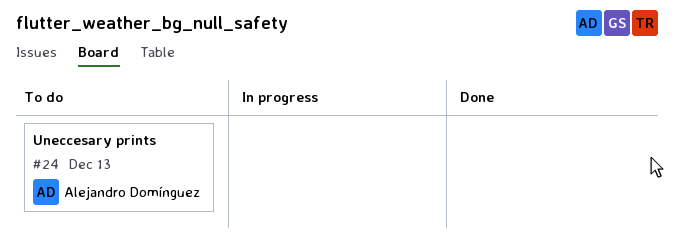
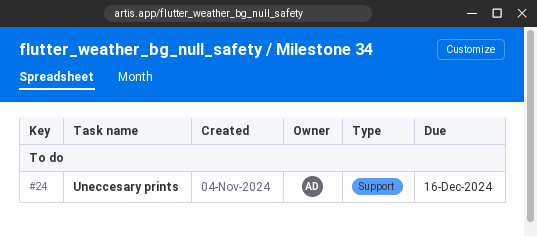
#24, due: Dec 13 -> Dec 16

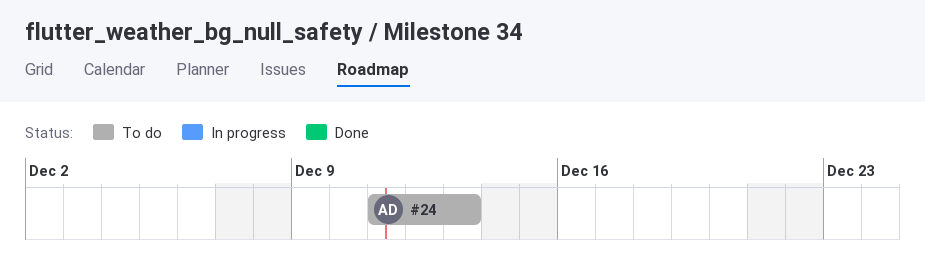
#24, due: Dec 16 -> Dec 13

